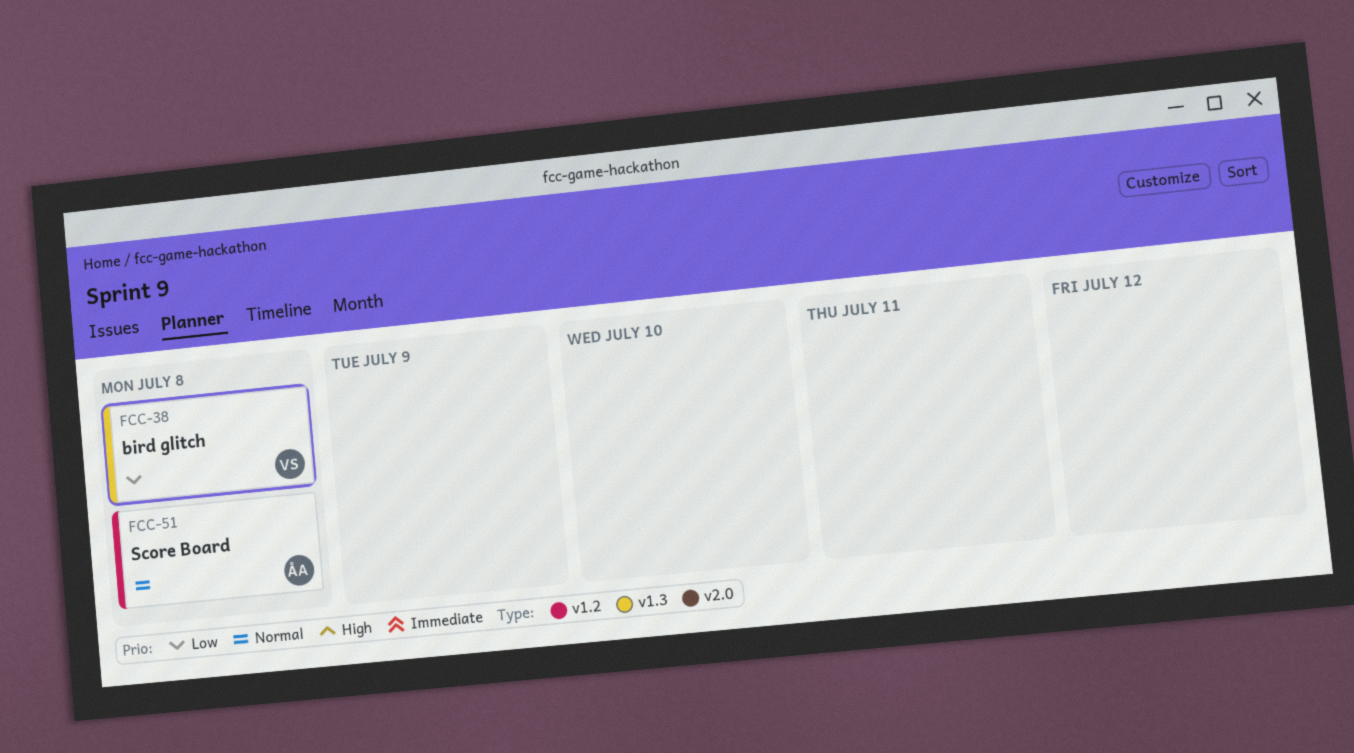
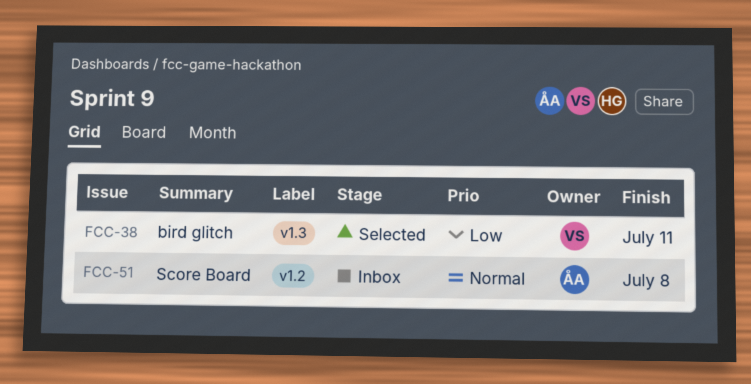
FCC-38, due: Jul 8 -> Jul 11

